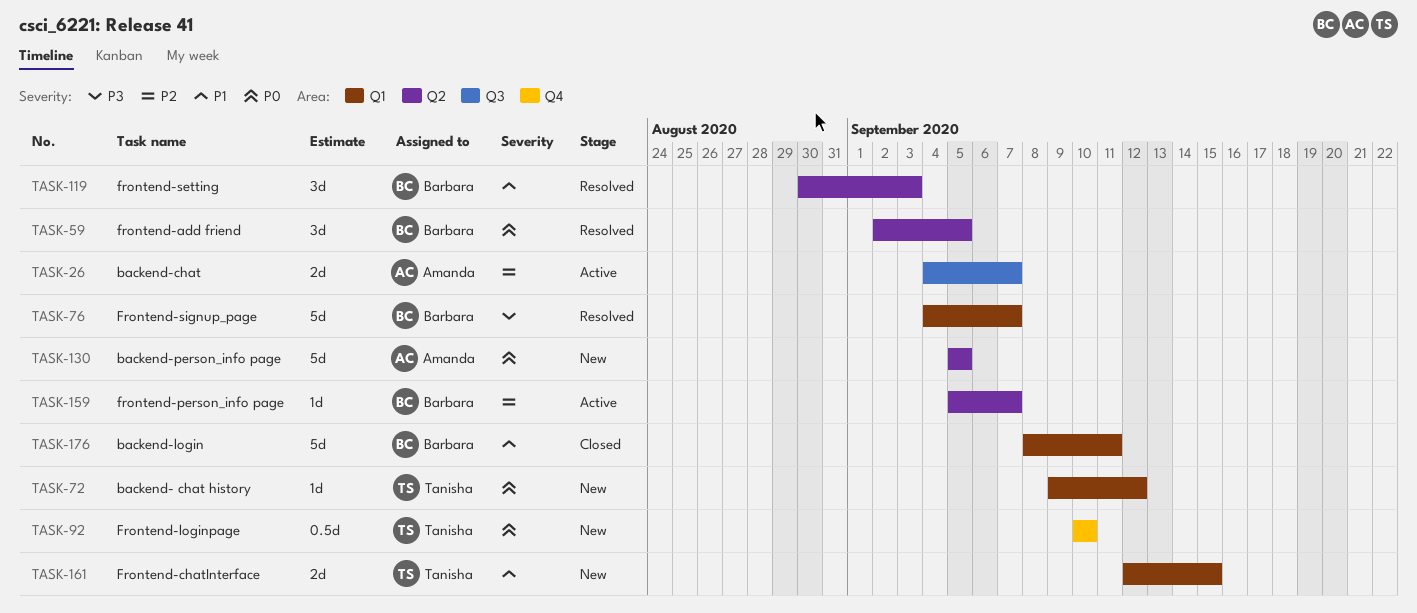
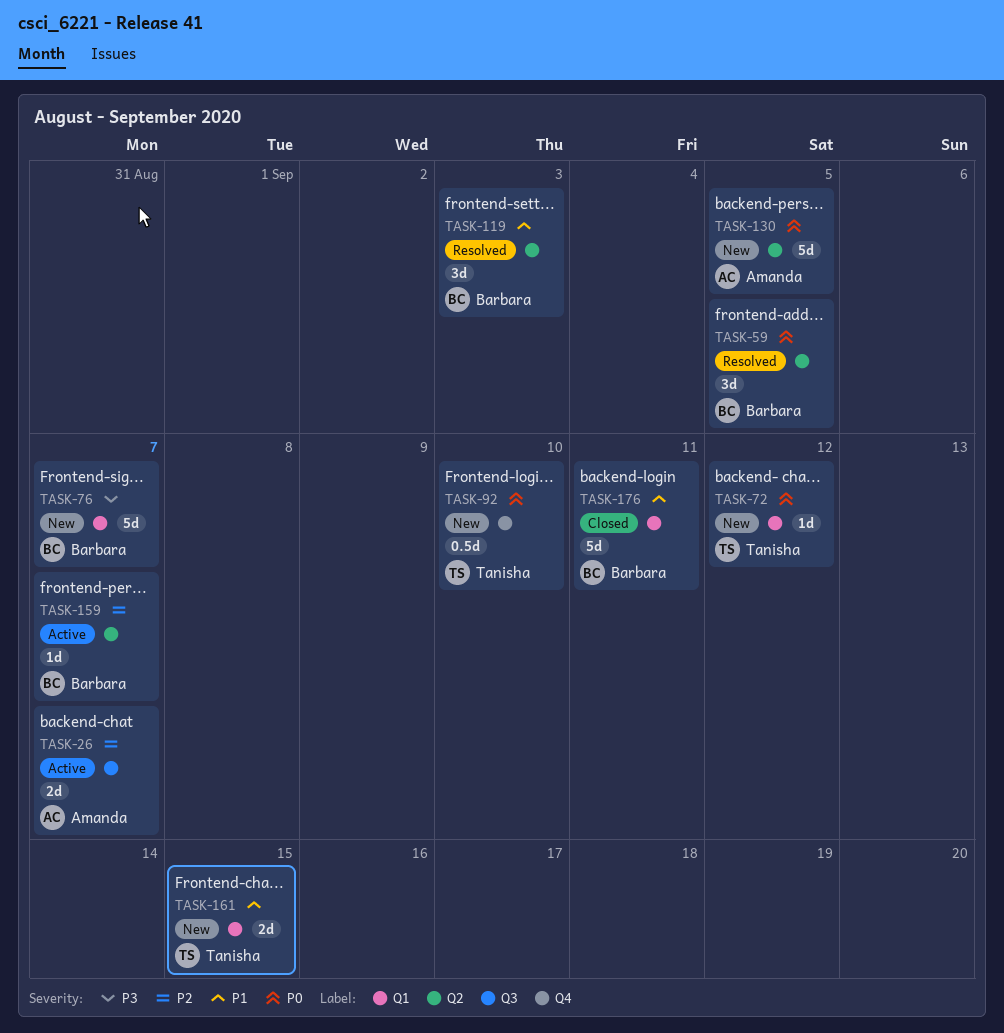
TASK-76, status: Resolved -> New

